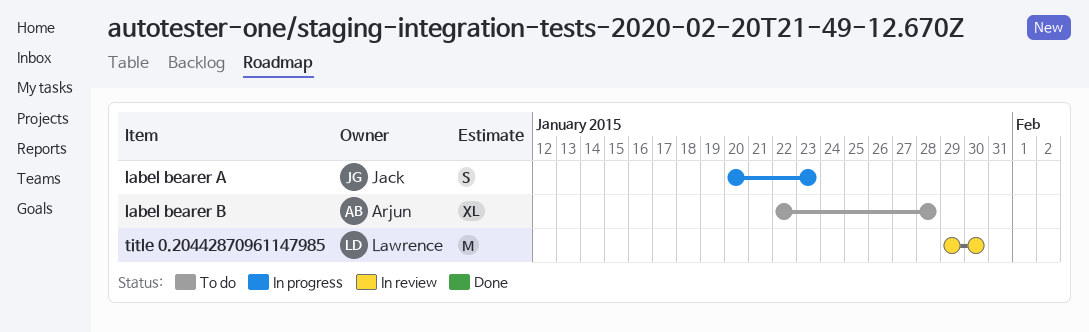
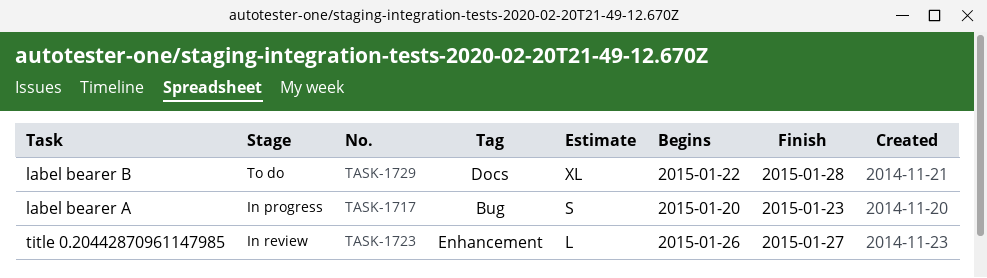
title 0.20442870961147985, estimate: M -> L
title 0.20442870961147985, start: Jan 29 -> Jan 26
title 0.20442870961147985, due: Jan 30 -> Jan 27

